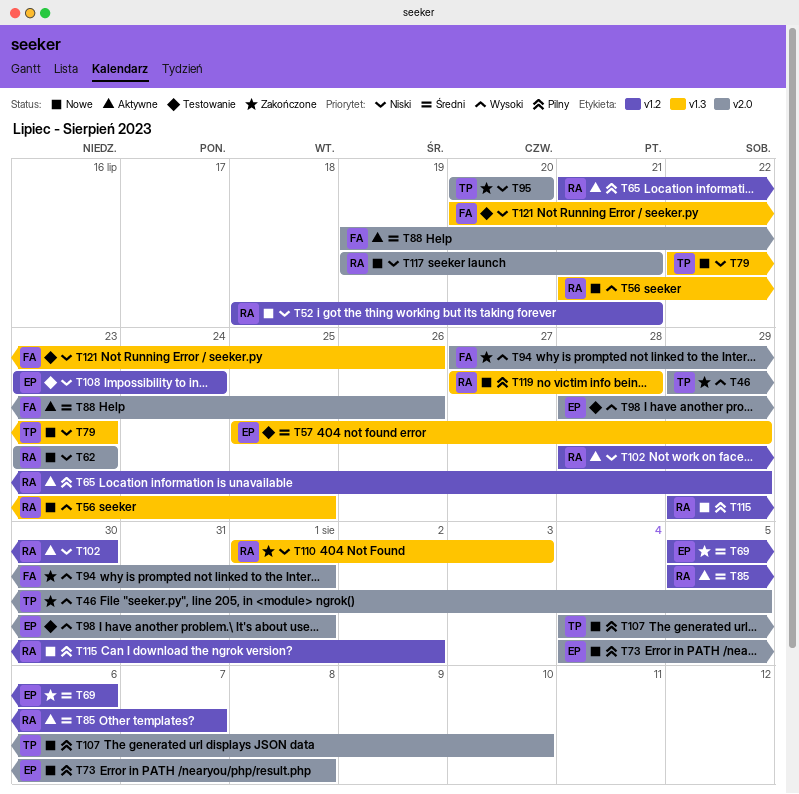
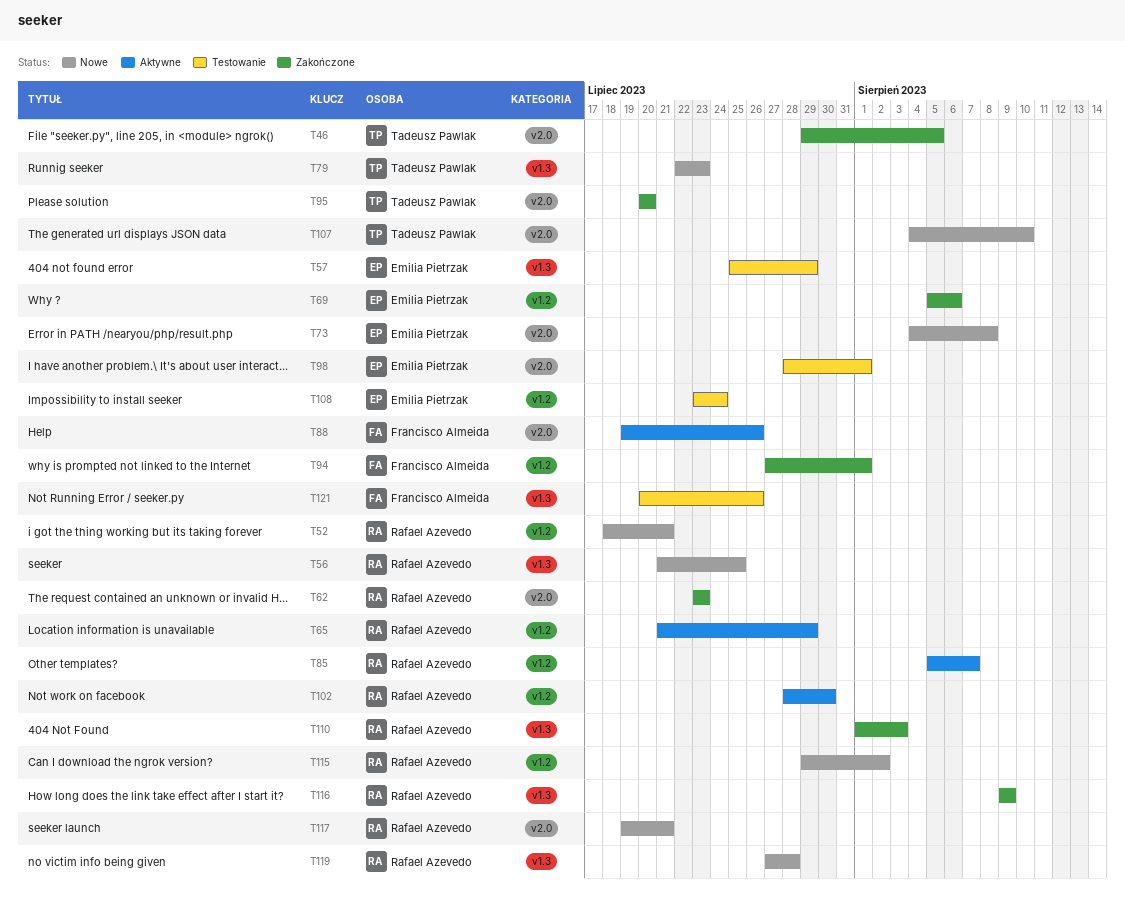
T62, status: Nowe -> Zakończone
T94, label: v2.0 -> v1.2
T116: none -> present

